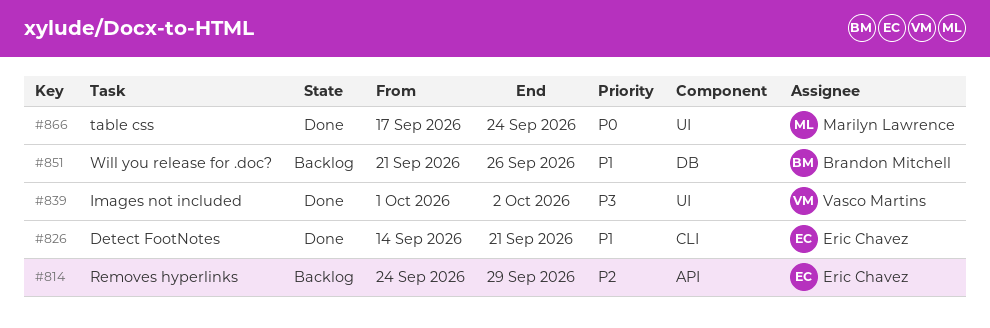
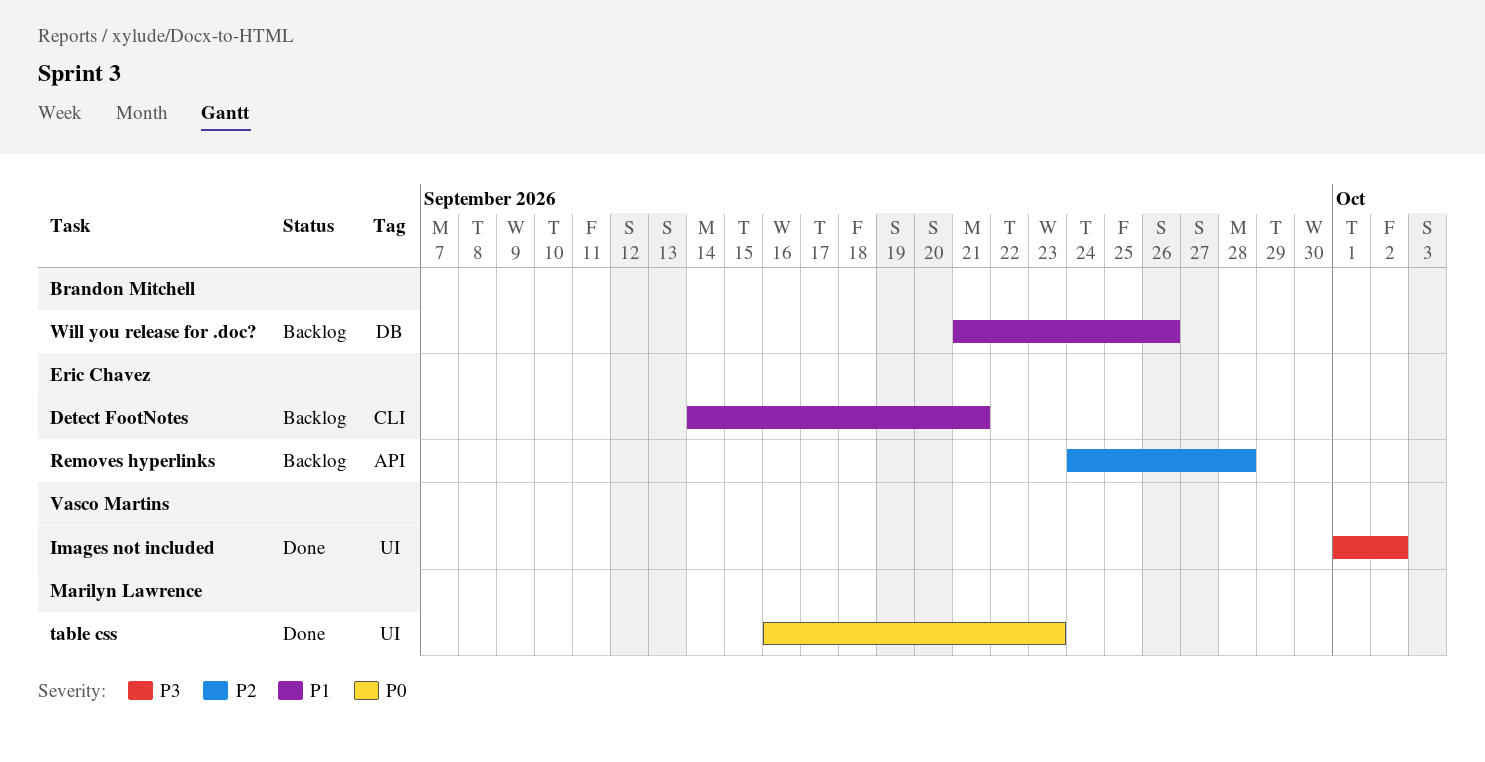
Detect FootNotes, status: Done -> Backlog
Removes hyperlinks, due: Sep 29 -> Sep 28
table css, start: Sep 17 -> Sep 16
table css, due: Sep 24 -> Sep 23

